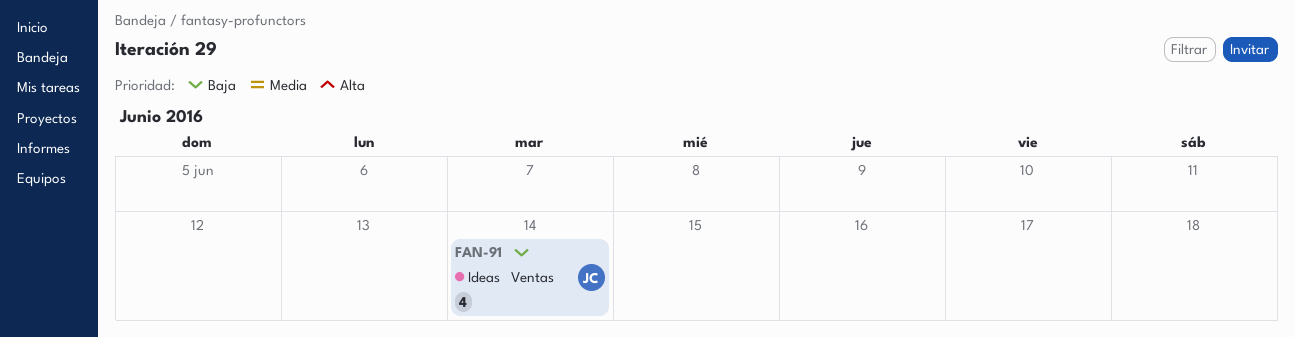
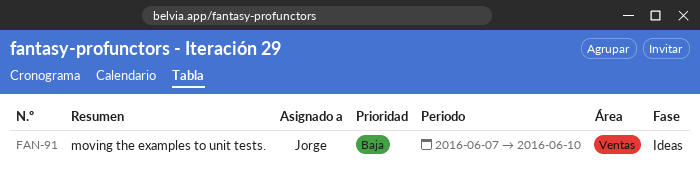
FAN-91, due: Jun 14 -> Jun 10

